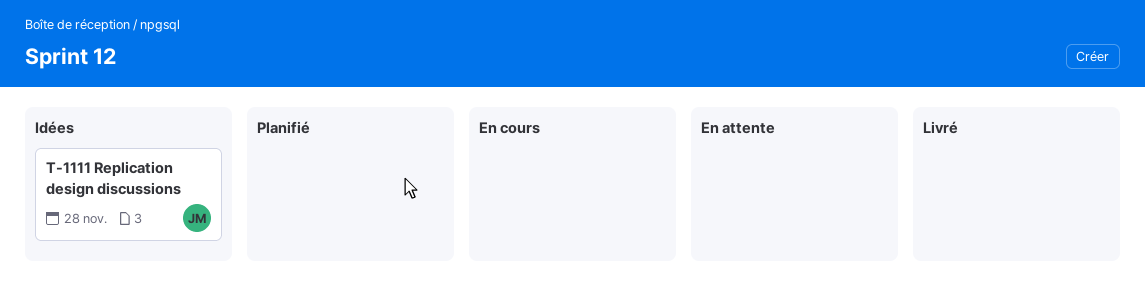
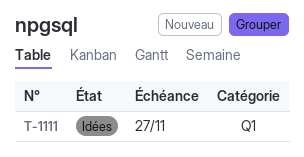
T-1111, due: Nov 28 -> Nov 27

